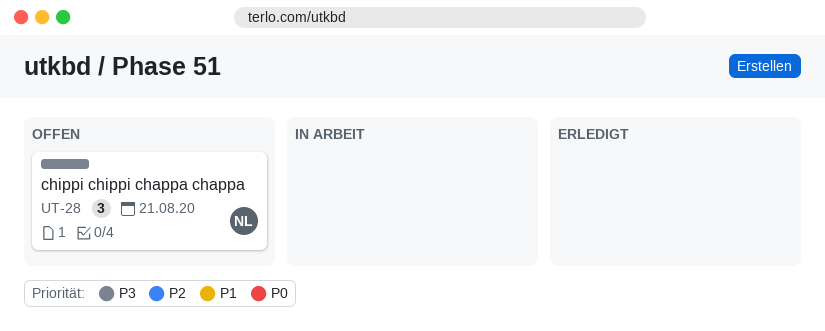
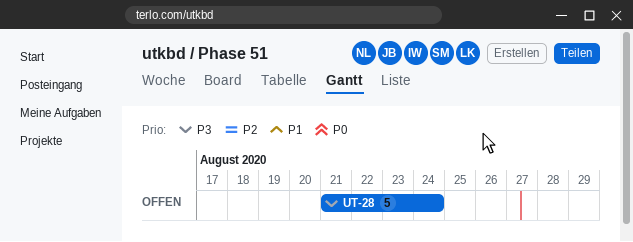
UT-28, estimate: 3 -> 5
UT-28, due: Aug 21 -> Aug 24

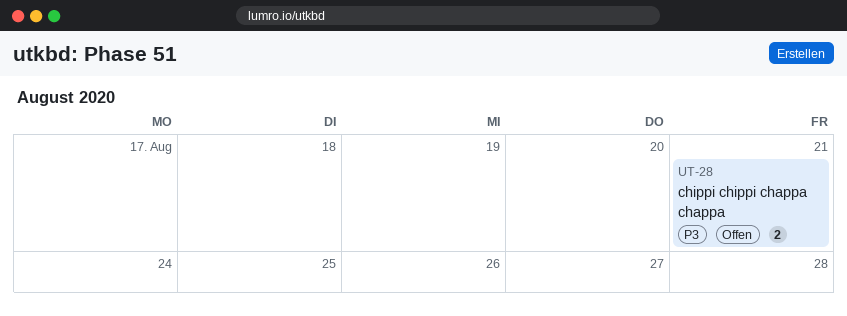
UT-28, estimate: 5 -> 2
UT-28, due: Aug 24 -> Aug 21

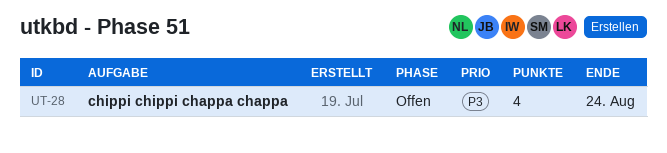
UT-28, estimate: 2 -> 4
UT-28, due: Aug 21 -> Aug 24

